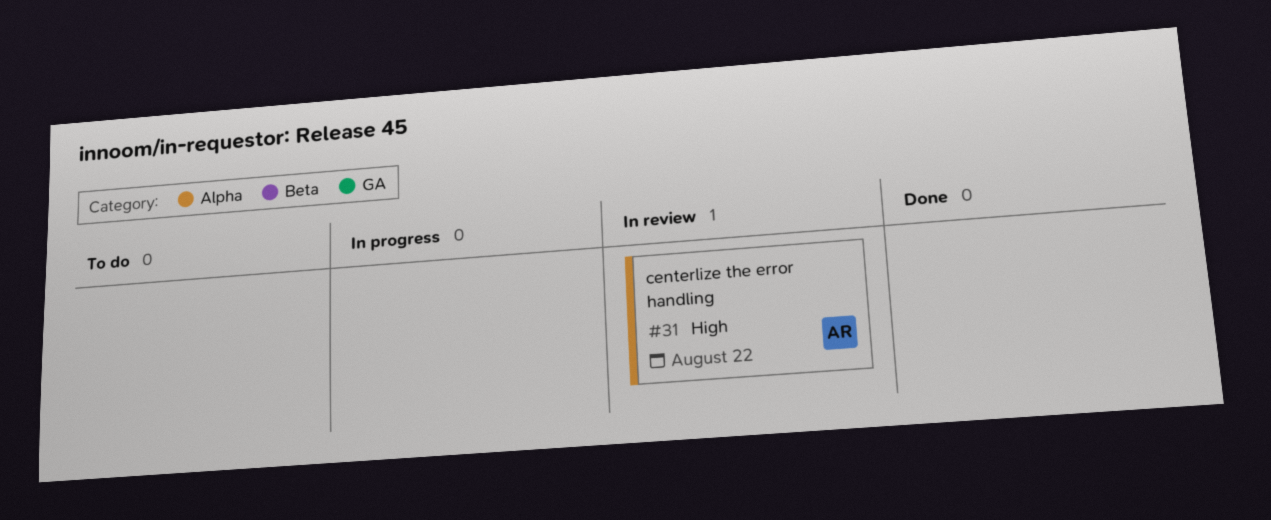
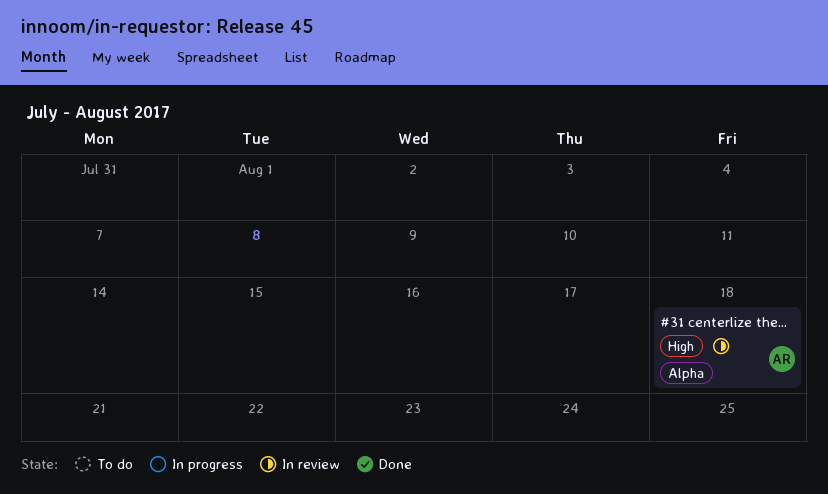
#31, due: Aug 22 -> Aug 18

